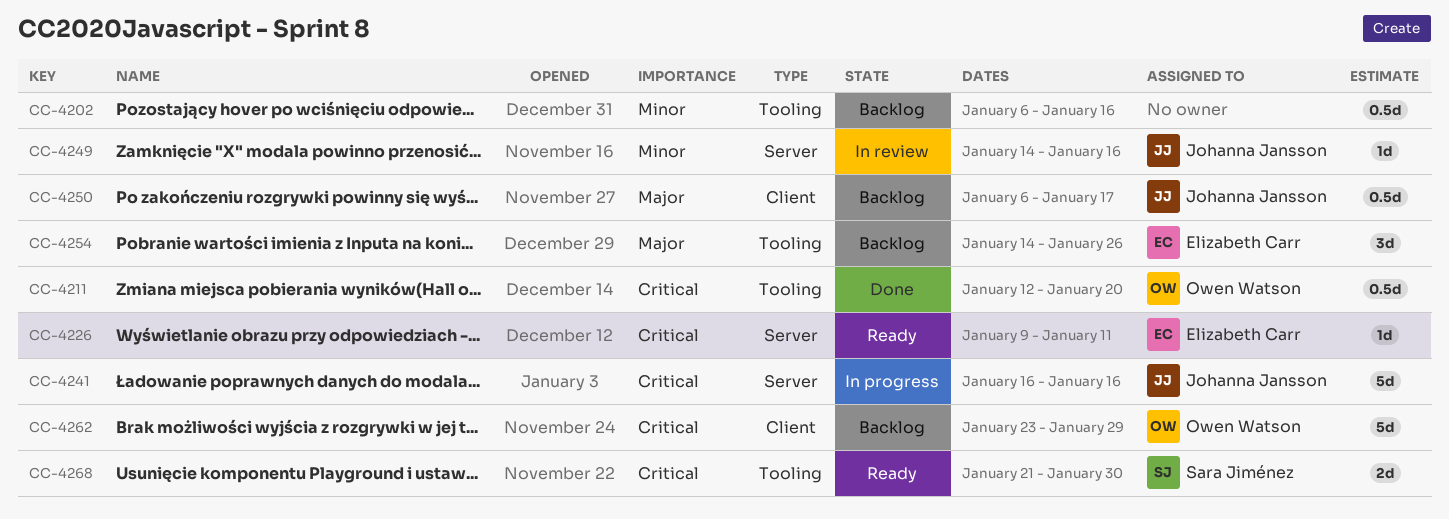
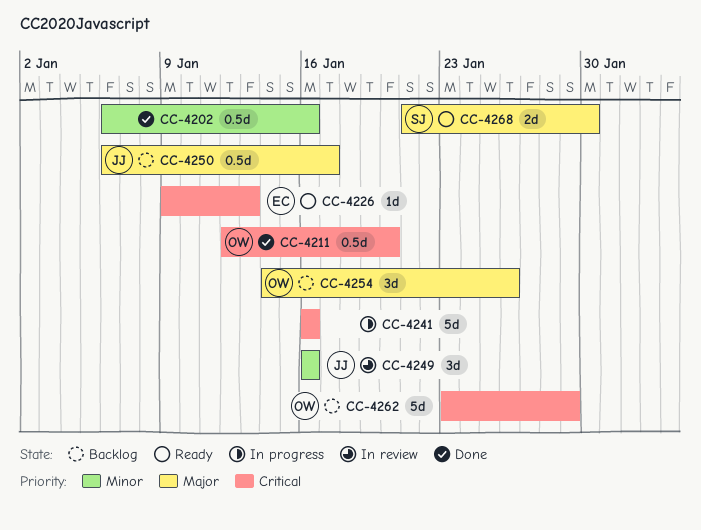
CC-4202, status: Backlog -> Done
CC-4226, due: Jan 11 -> Jan 13
CC-4241, owner: Johanna Jansson -> none
CC-4249, estimate: 1d -> 3d
CC-4249, start: Jan 14 -> Jan 16
CC-4254, owner: Elizabeth Carr -> Owen Watson
CC-4268, priority: Critical -> Major

